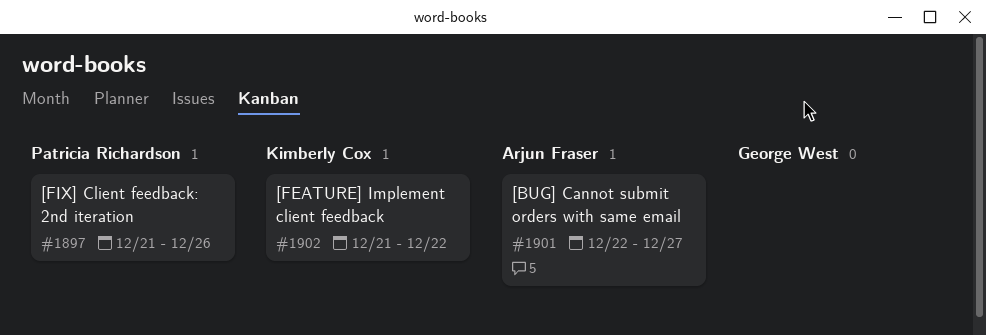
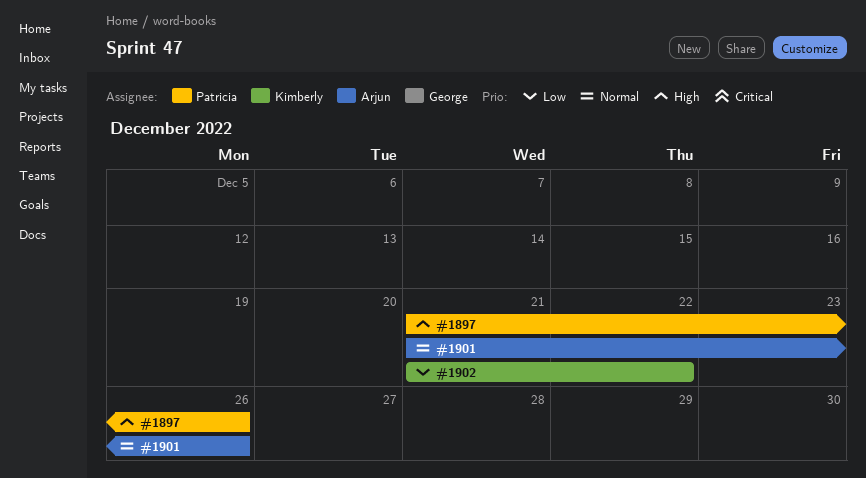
#1901, start: Dec 22 -> Dec 21
#1901, due: Dec 27 -> Dec 26

